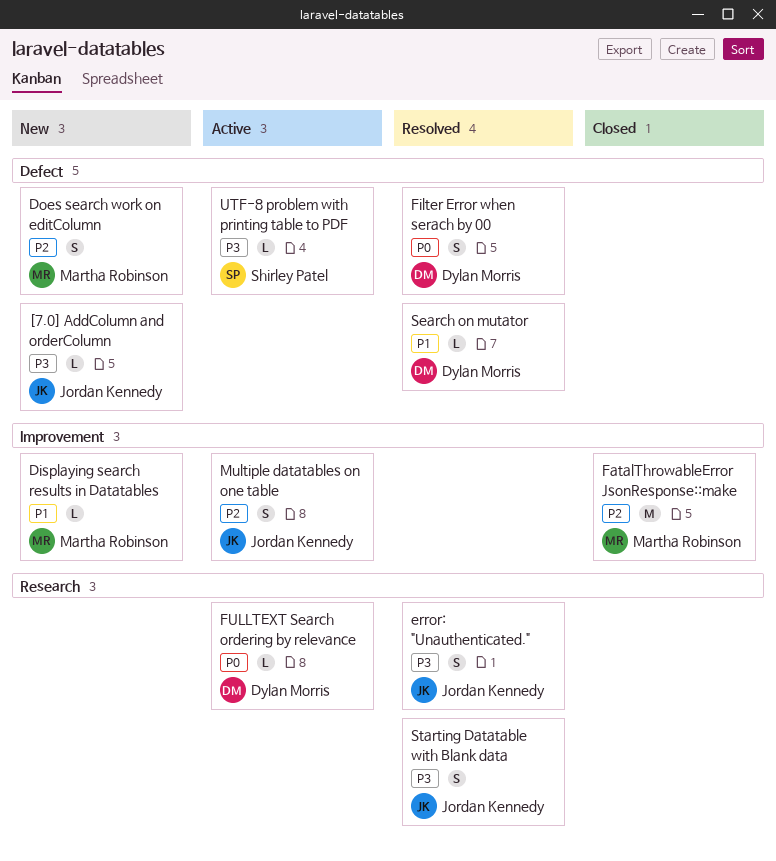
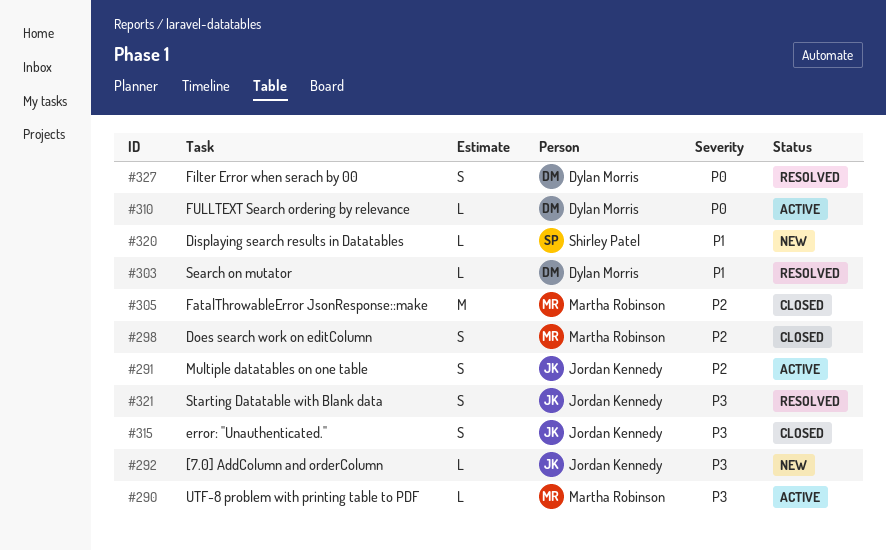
Displaying search results in Datatables, owner: Martha Robinson -> Shirley Patel
Does search work on editColumn, status: New -> Closed
error: "Unauthenticated.", status: Resolved -> Closed
UTF-8 problem with printing table to PDF, owner: Shirley Patel -> Martha Robinson

